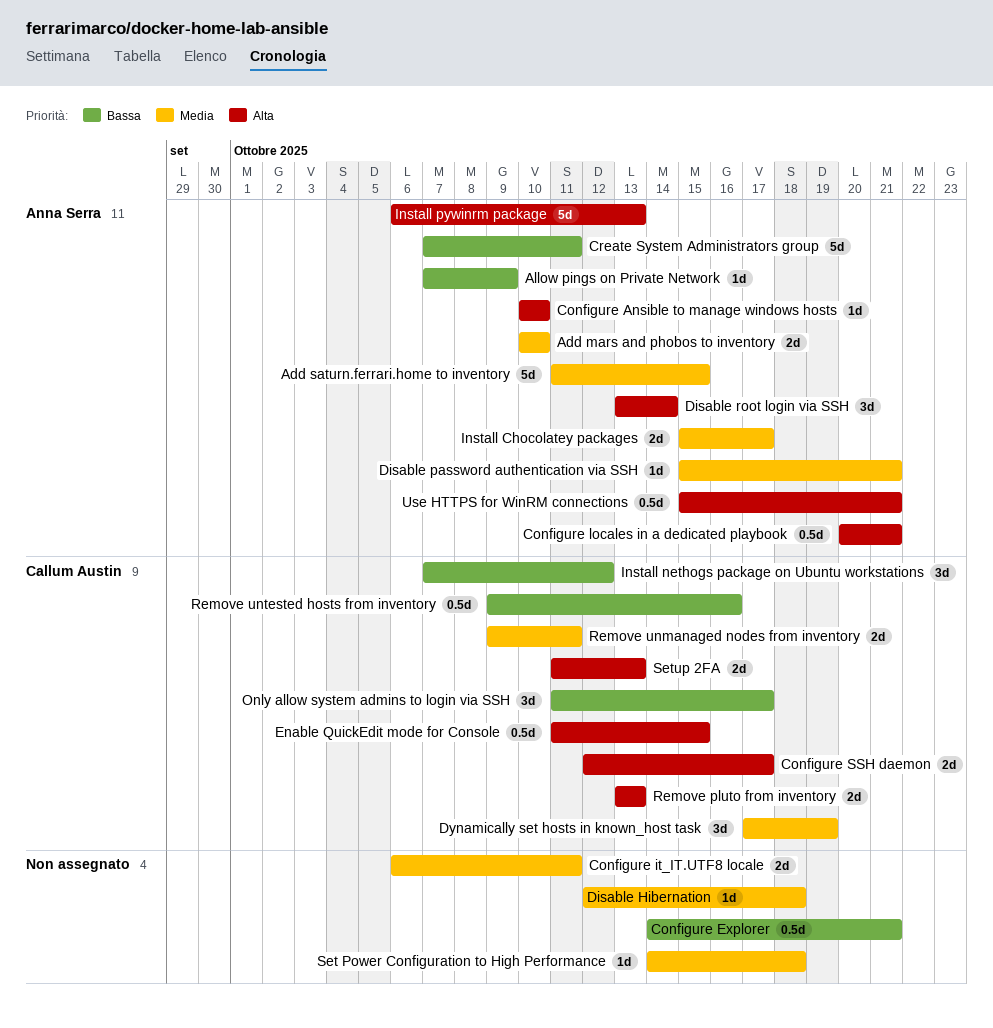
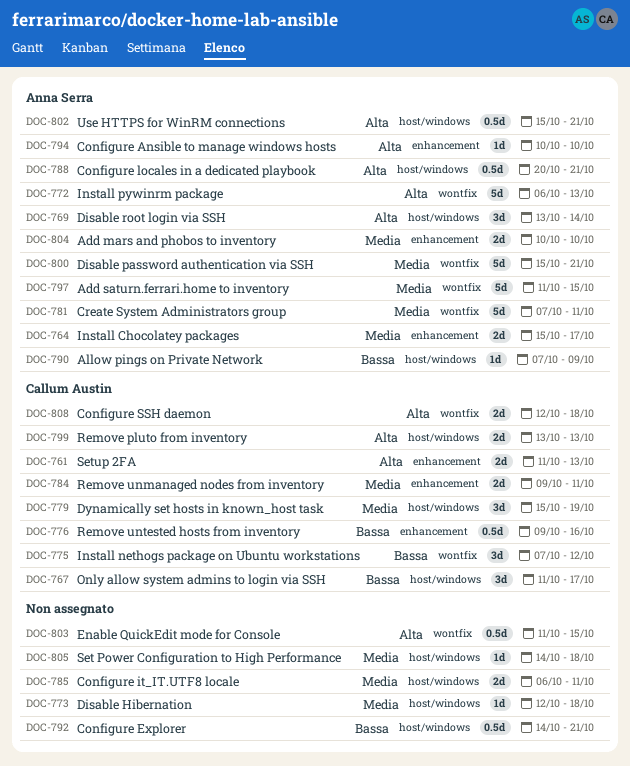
Configure SSH daemon, due: Oct 17 -> Oct 18
Create System Administrators group, priority: Bassa -> Media
Disable password authentication via SSH, estimate: 1d -> 5d
Dynamically set hosts in known_host task, start: Oct 17 -> Oct 15
Enable QuickEdit mode for Console, owner: Callum Austin -> none

